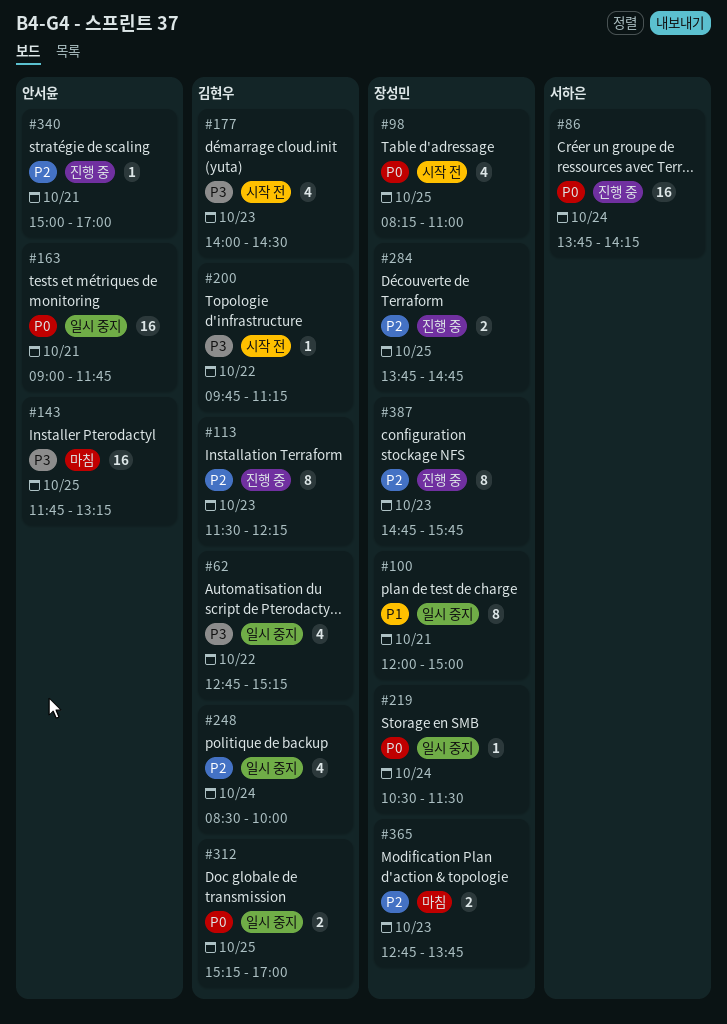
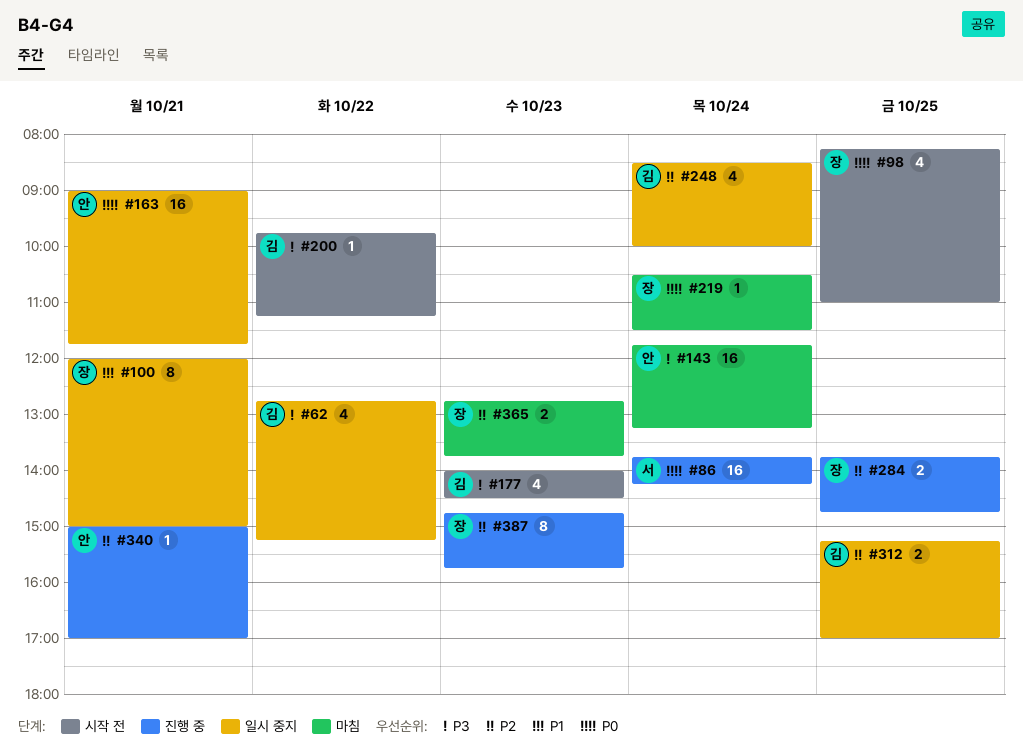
#113: present -> none
#143, day: Oct 25 -> Oct 24
#219, status: 일시 중지 -> 마침
#312, priority: P0 -> P2

